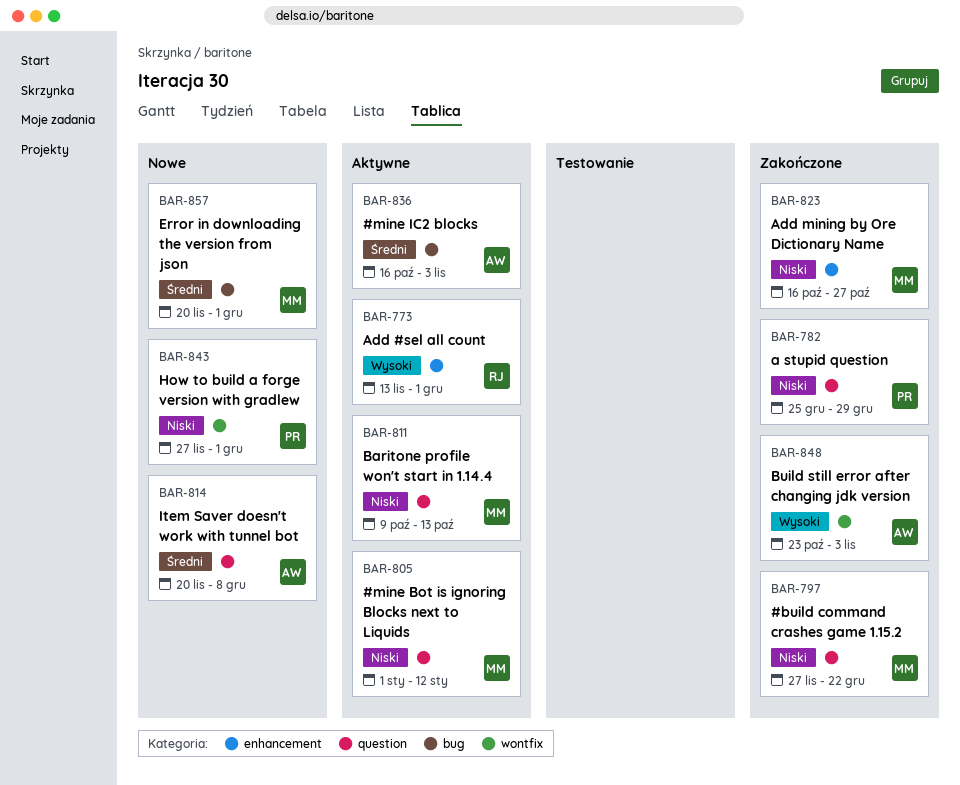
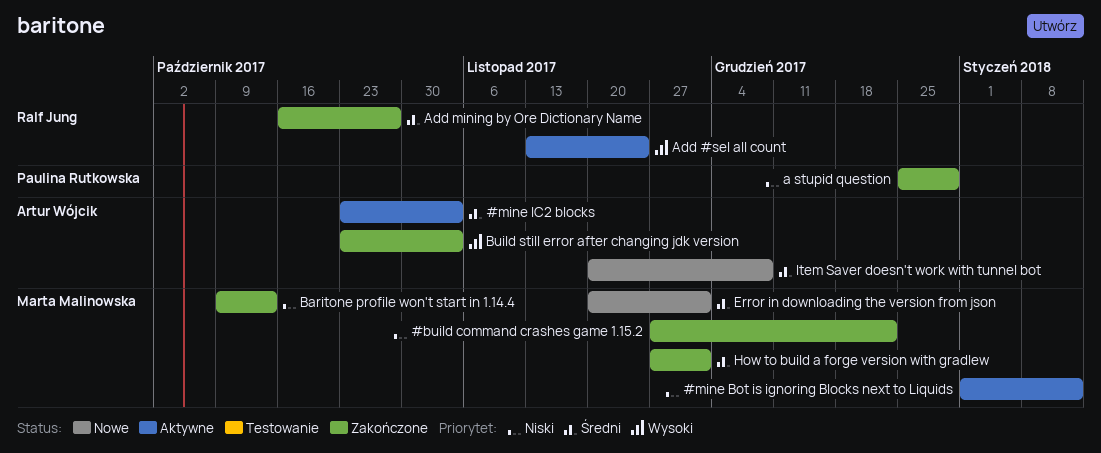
#mine IC2 blocks, start: Oct 16 -> Oct 23
Add #sel all count, due: Dec 1 -> Nov 24
Add mining by Ore Dictionary Name, owner: Marta Malinowska -> Ralf Jung
Add mining by Ore Dictionary Name, priority: Niski -> Średni
Baritone profile won't start in 1.14.4, status: Aktywne -> Zakończone
How to build a forge version with gradlew, status: Nowe -> Zakończone
How to build a forge version with gradlew, owner: Paulina Rutkowska -> Marta Malinowska
How to build a forge version with gradlew, priority: Niski -> Średni

